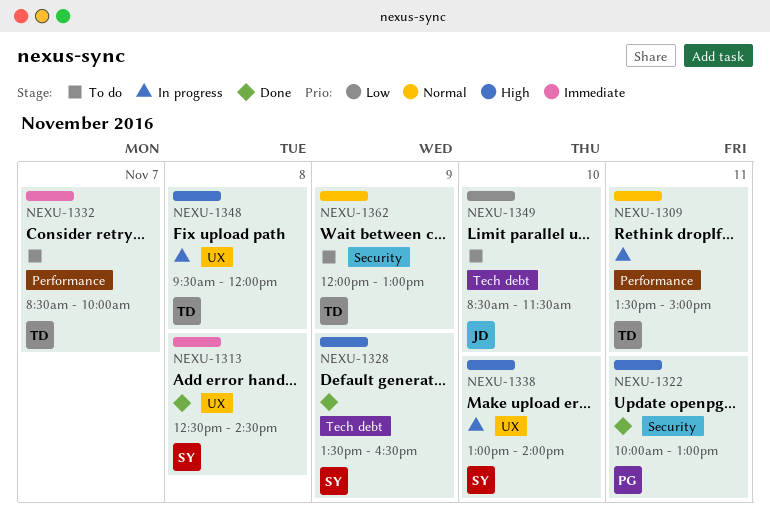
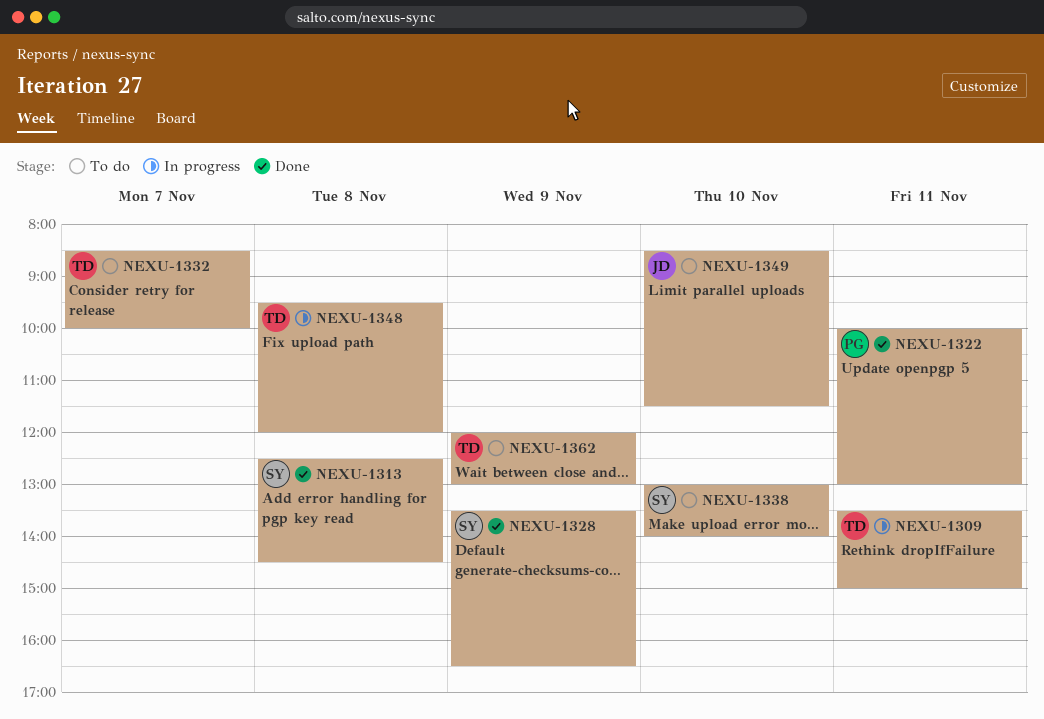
NEXU-1338, status: In progress -> To do

